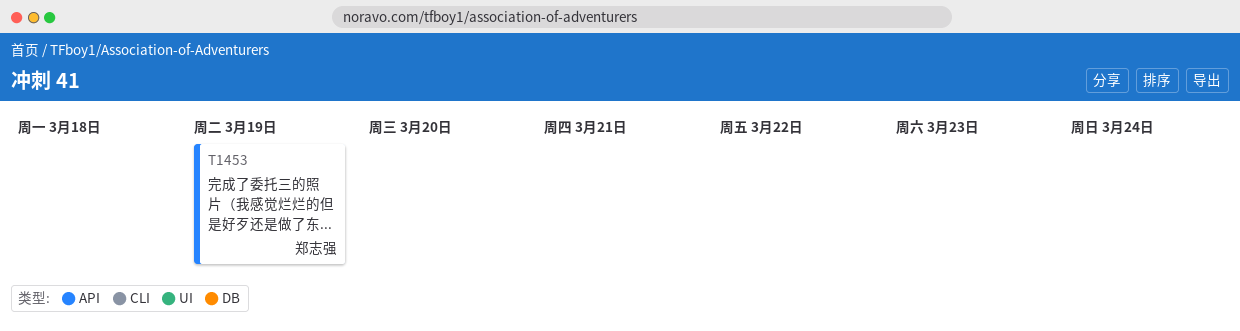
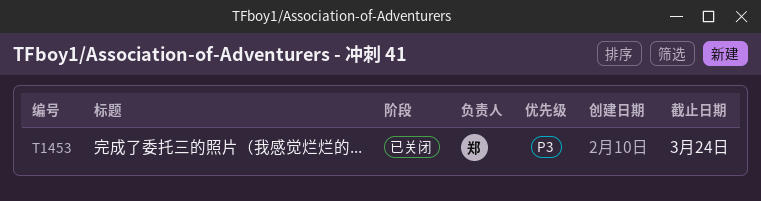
T1453, due: Mar 19 -> Mar 24

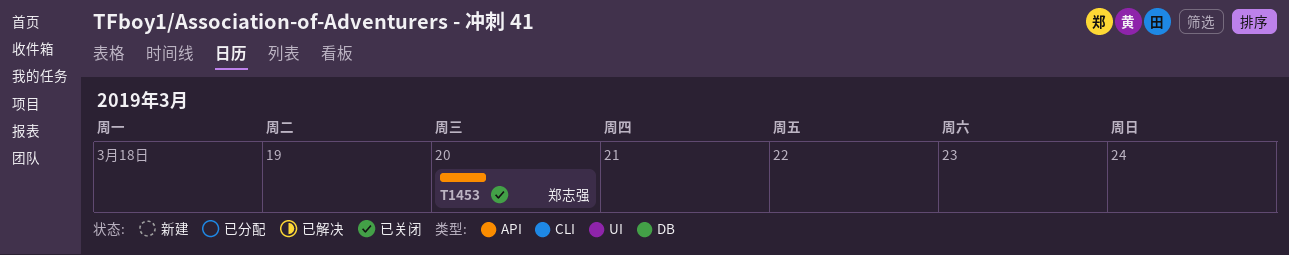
T1453, due: Mar 24 -> Mar 20

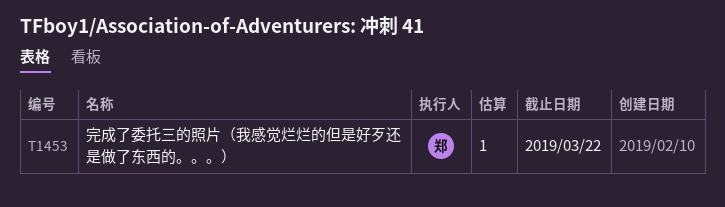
T1453, due: Mar 20 -> Mar 22

